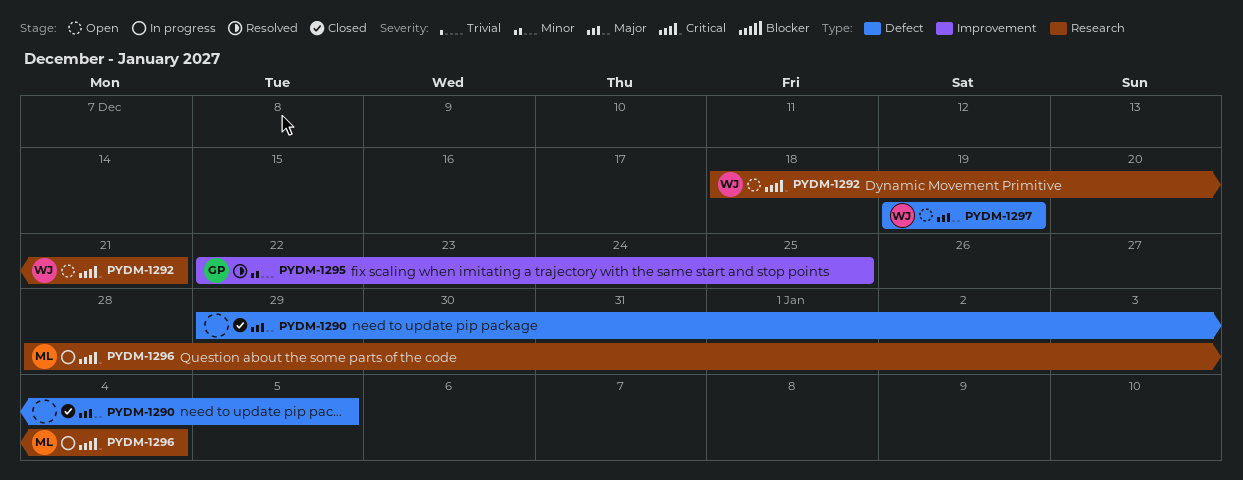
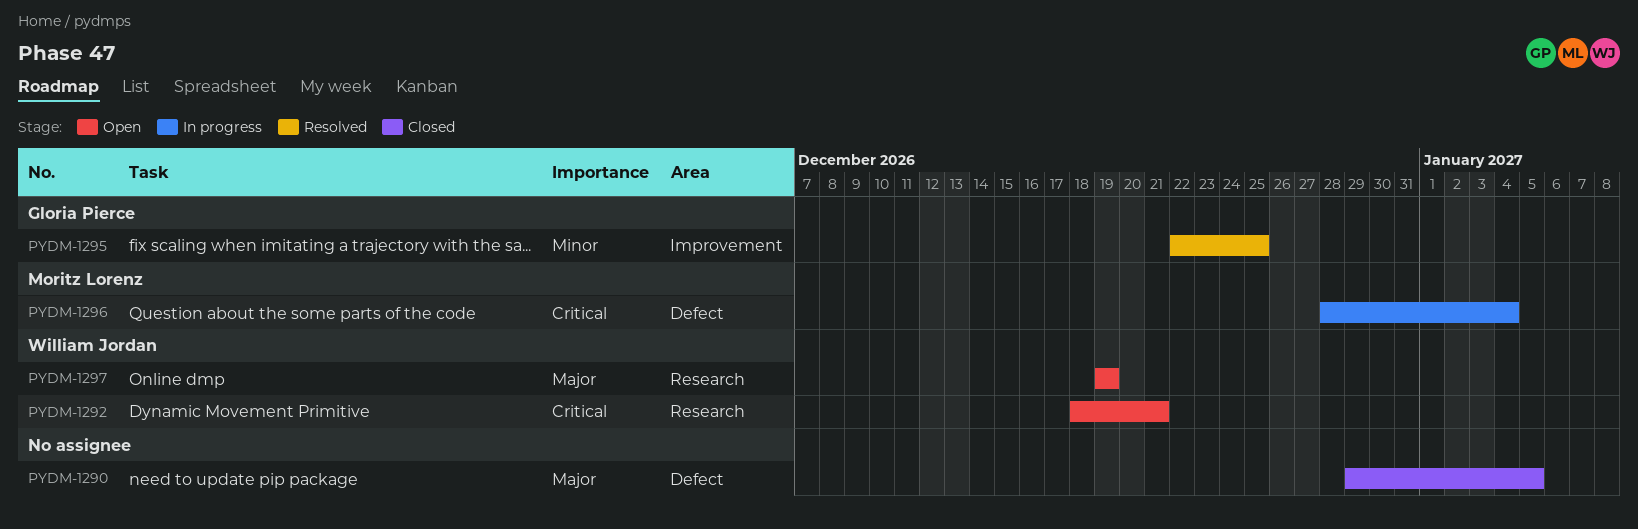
PYDM-1296, label: Research -> Defect
PYDM-1297, label: Defect -> Research

